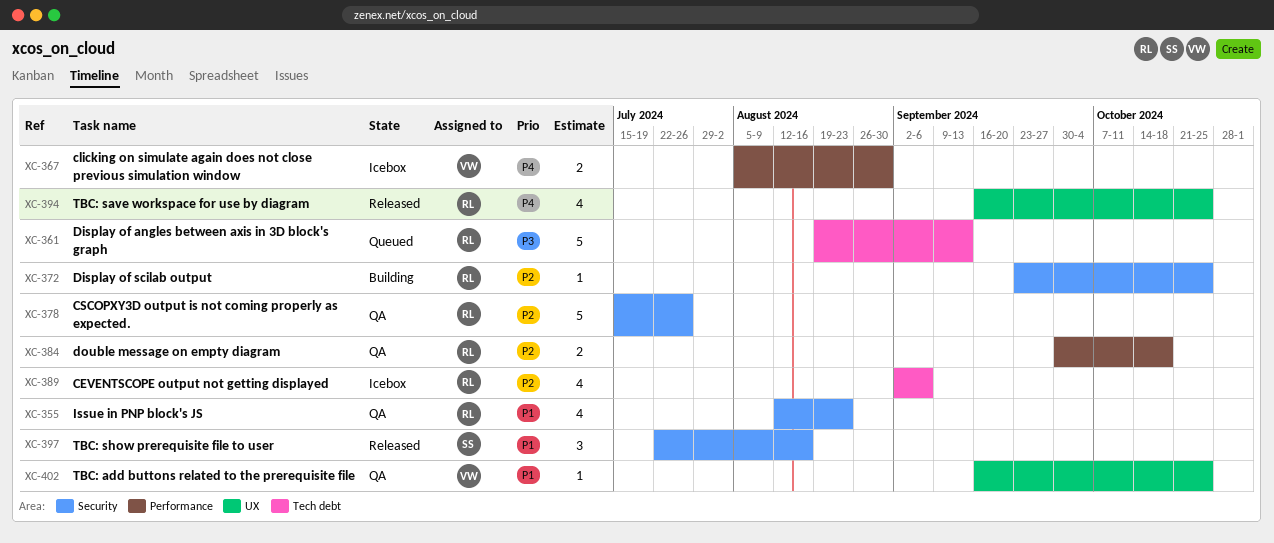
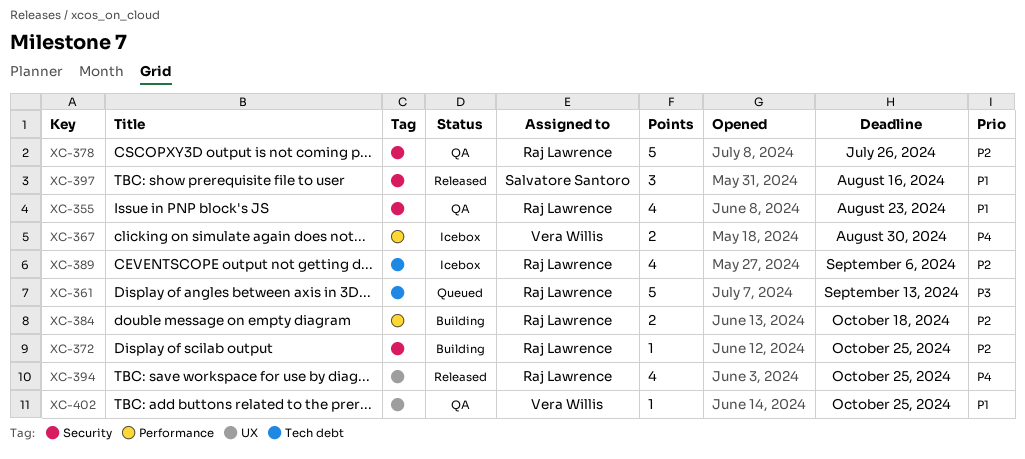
XC-384, status: QA -> Building

